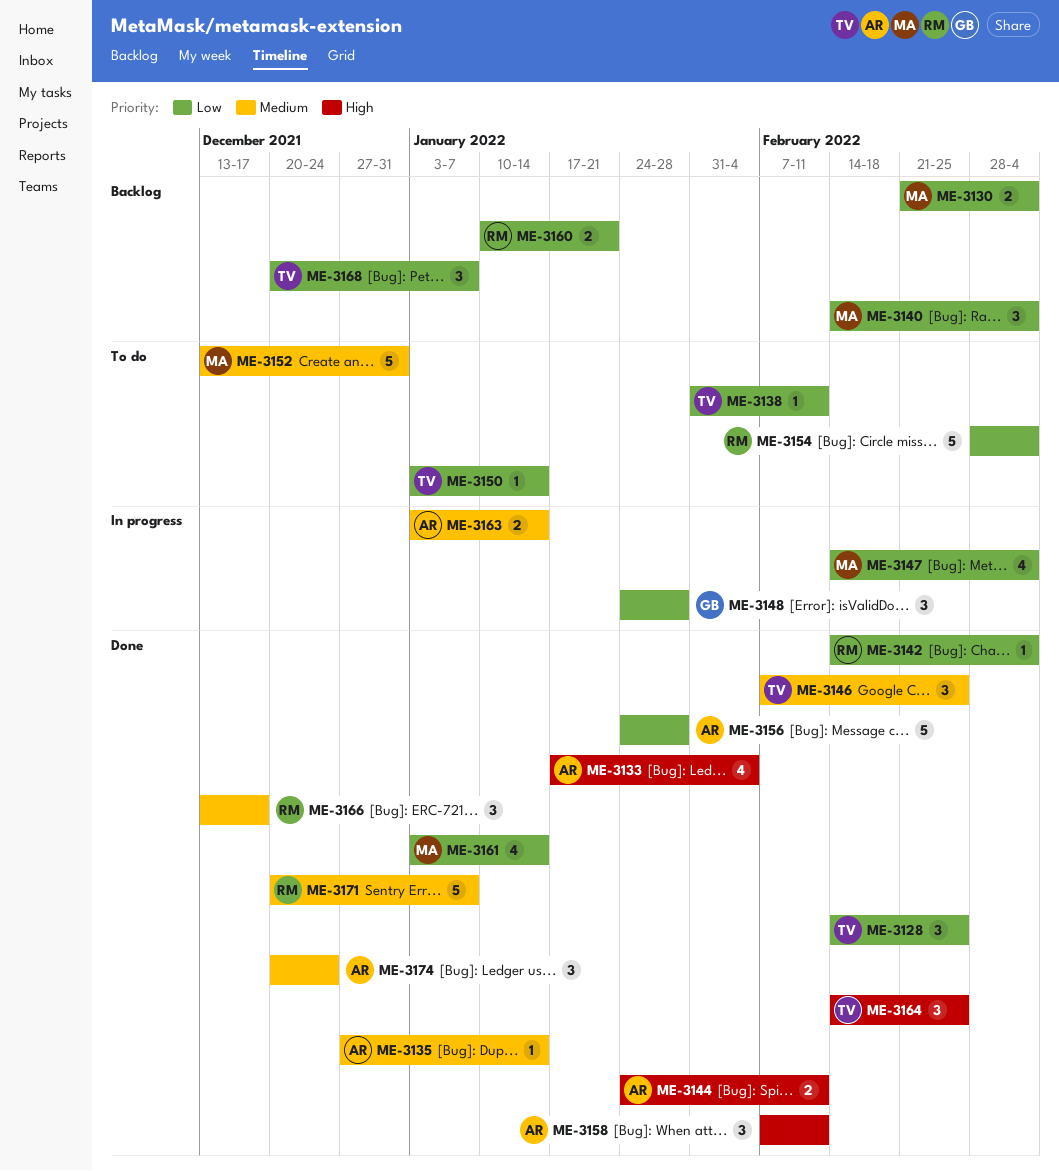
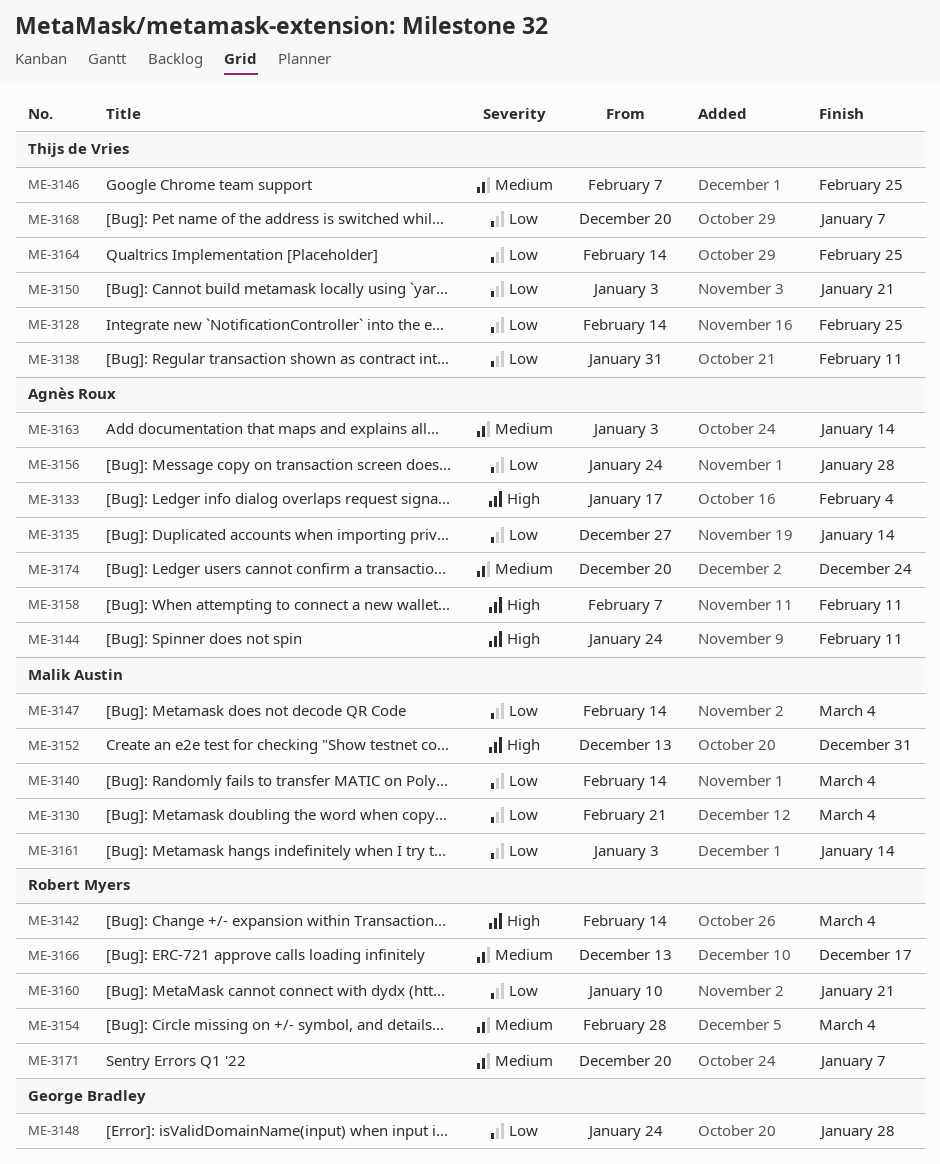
ME-3135, priority: Medium -> Low
ME-3142, priority: Low -> High
ME-3150, due: Jan 14 -> Jan 21
ME-3152, priority: Medium -> High
ME-3154, priority: Low -> Medium
ME-3164, priority: High -> Low

